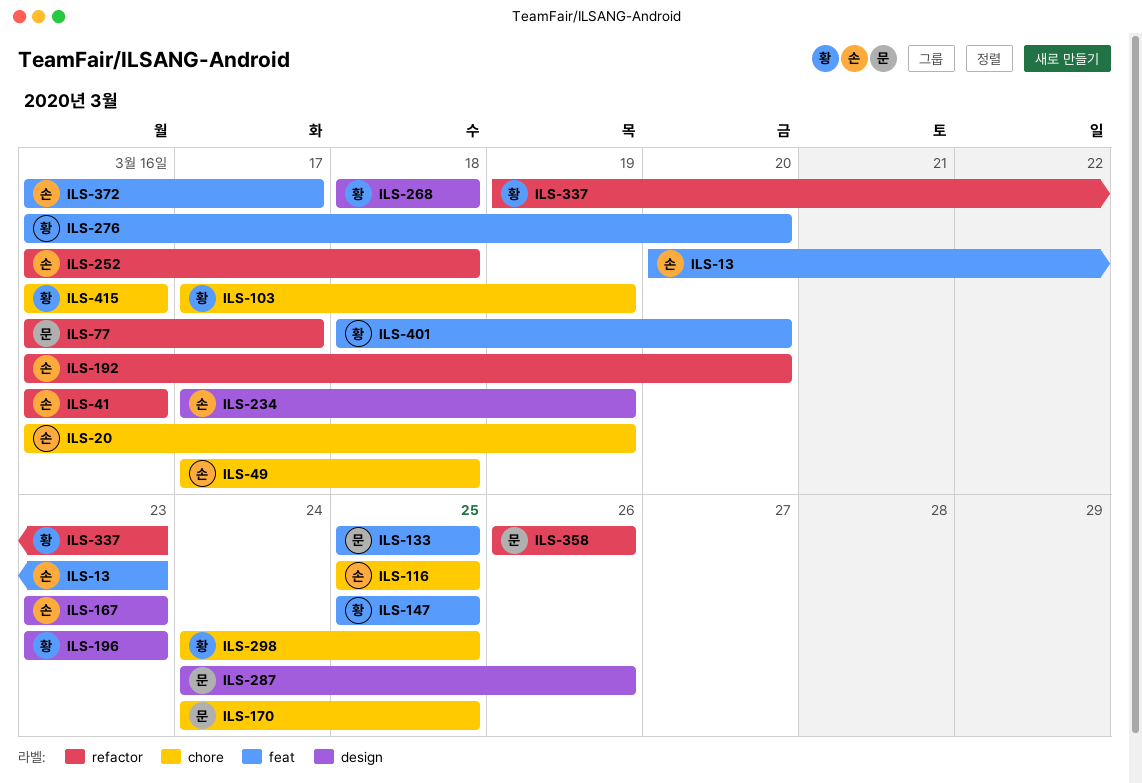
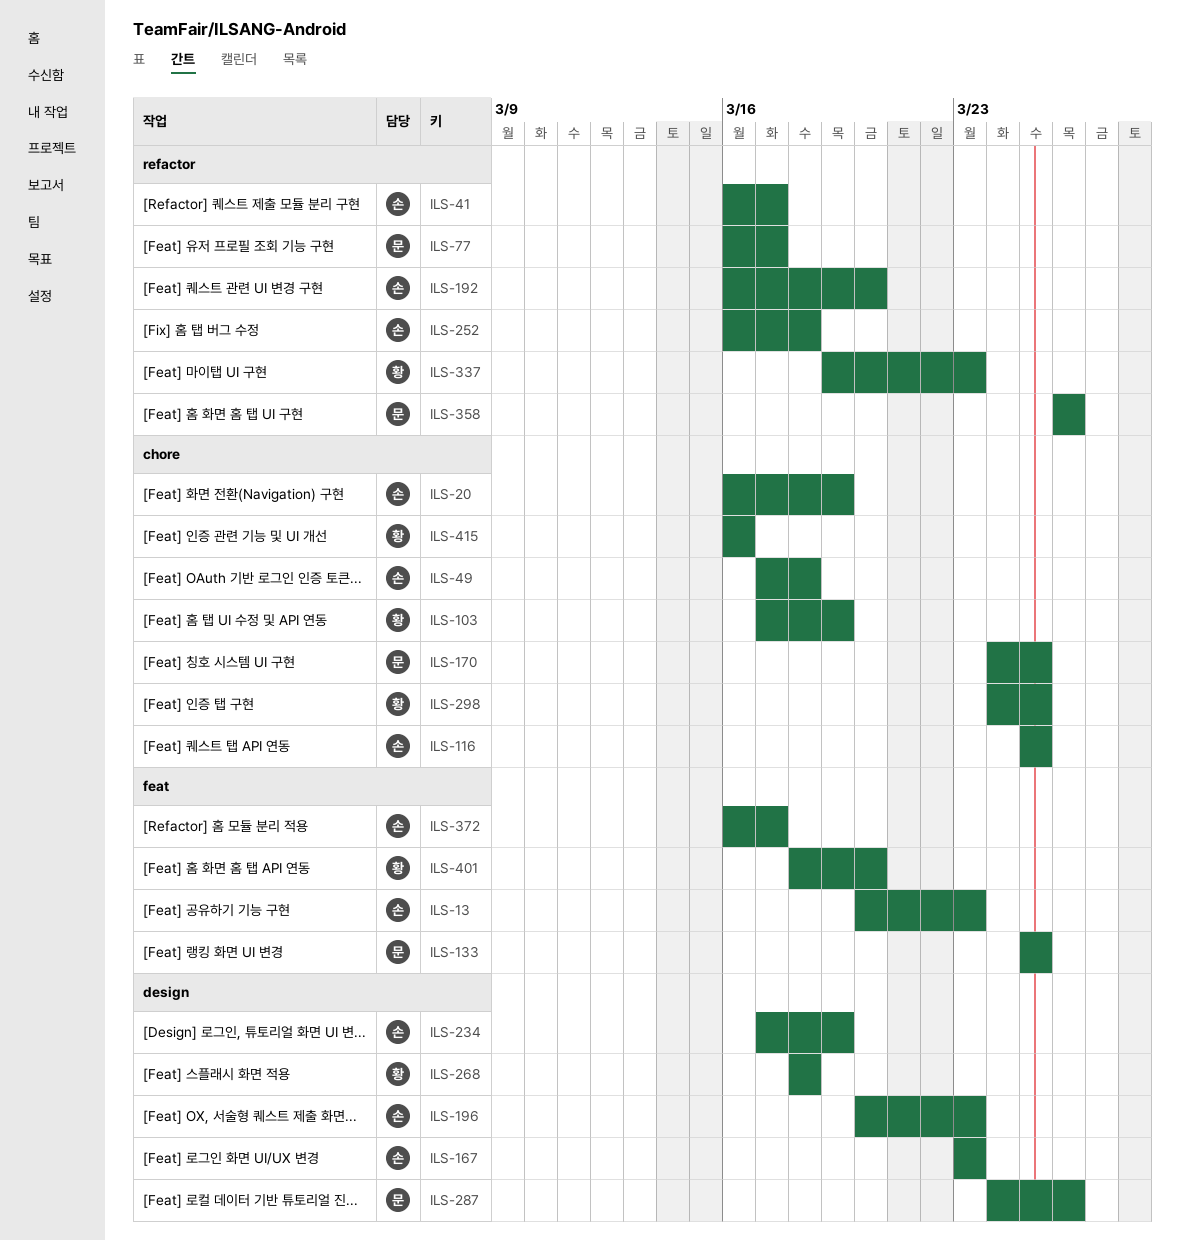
ILS-41, due: Mar 16 -> Mar 17
ILS-147: present -> none
ILS-196, owner: 황 -> 손
ILS-196, start: Mar 23 -> Mar 20
ILS-276: present -> none

